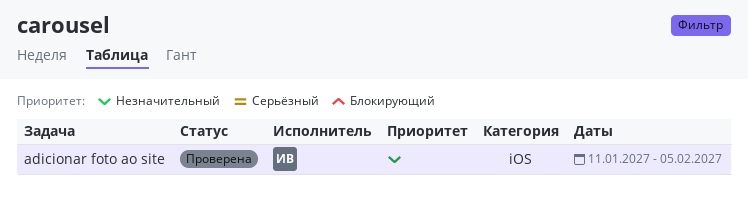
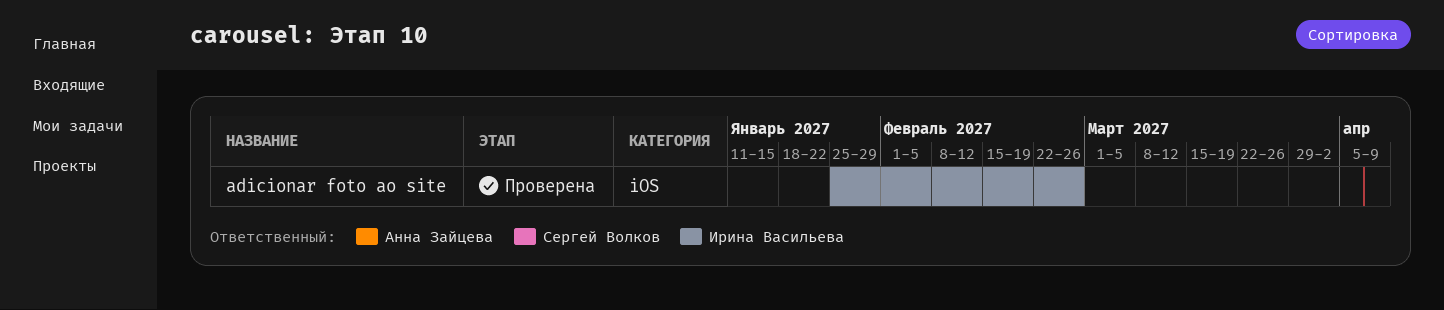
adicionar foto ao site, start: Jan 11 -> Jan 25
adicionar foto ao site, due: Feb 5 -> Feb 26

